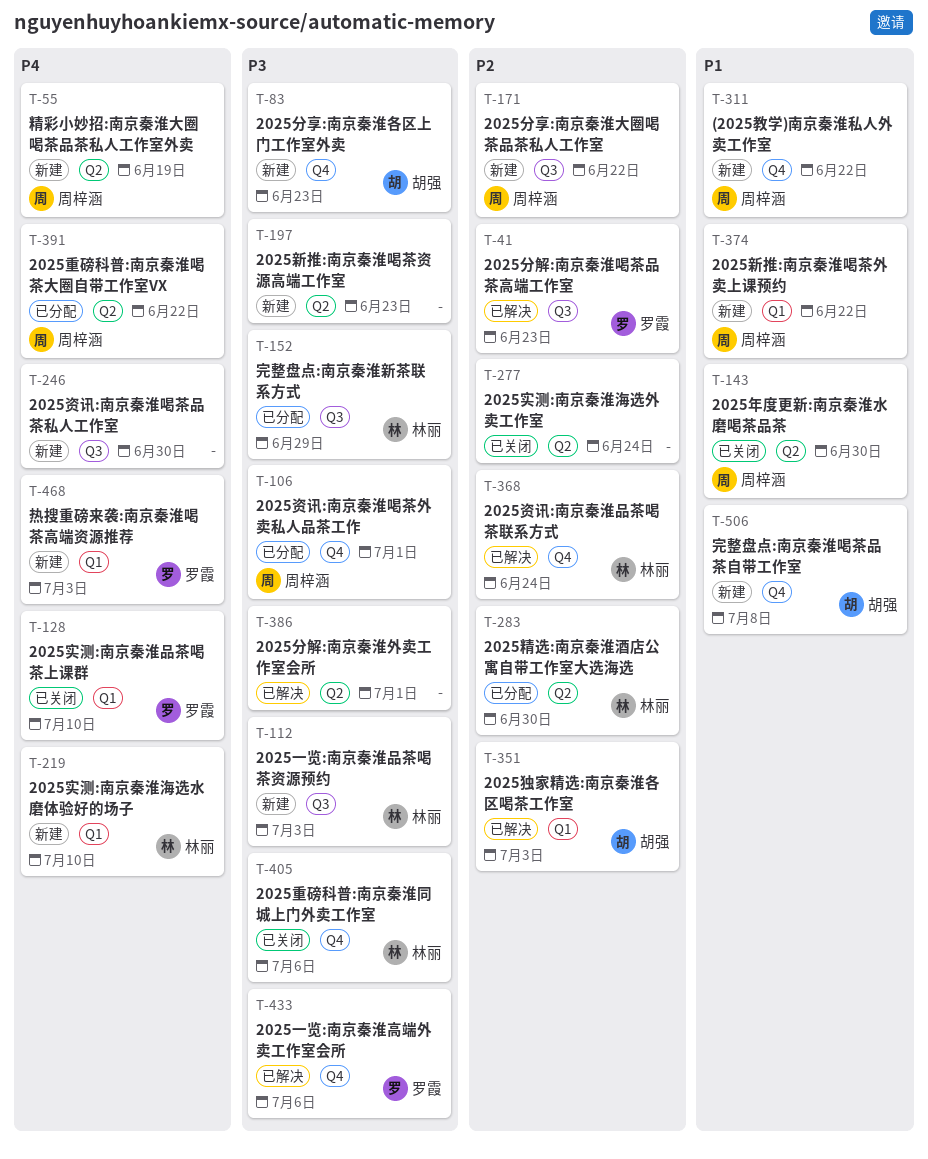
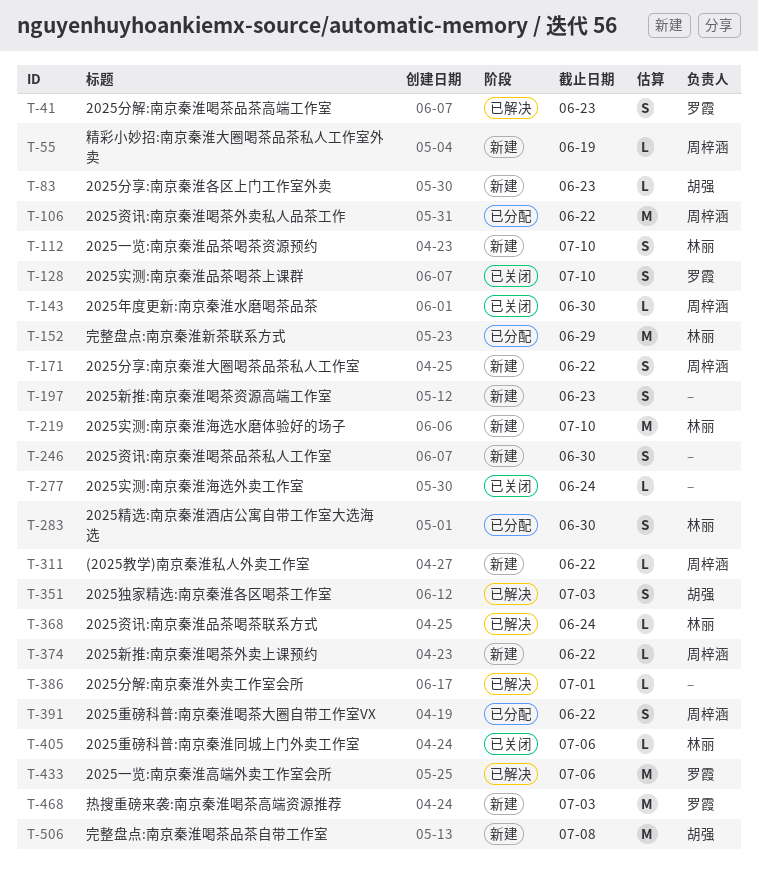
T-106, due: Jul 1 -> Jun 22
T-112, due: Jul 3 -> Jul 10

